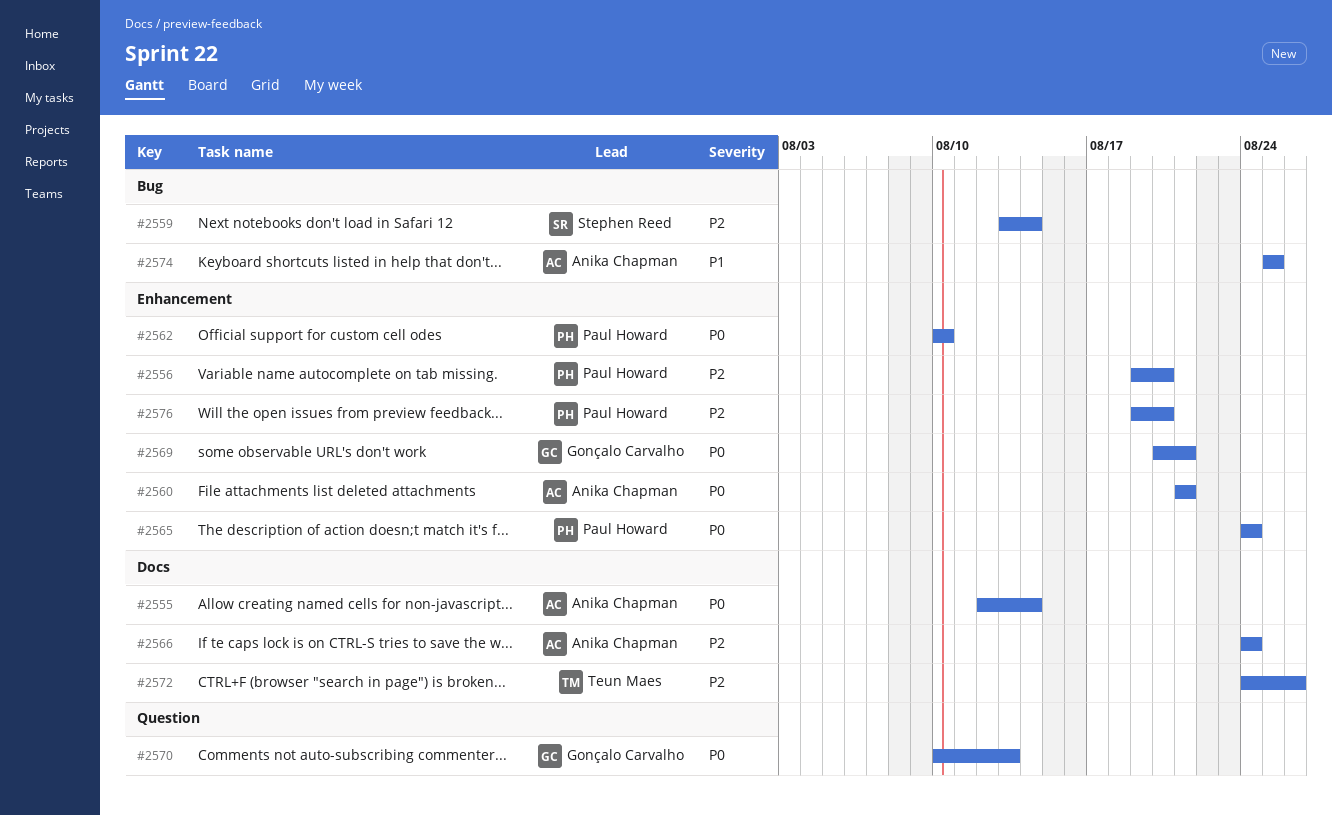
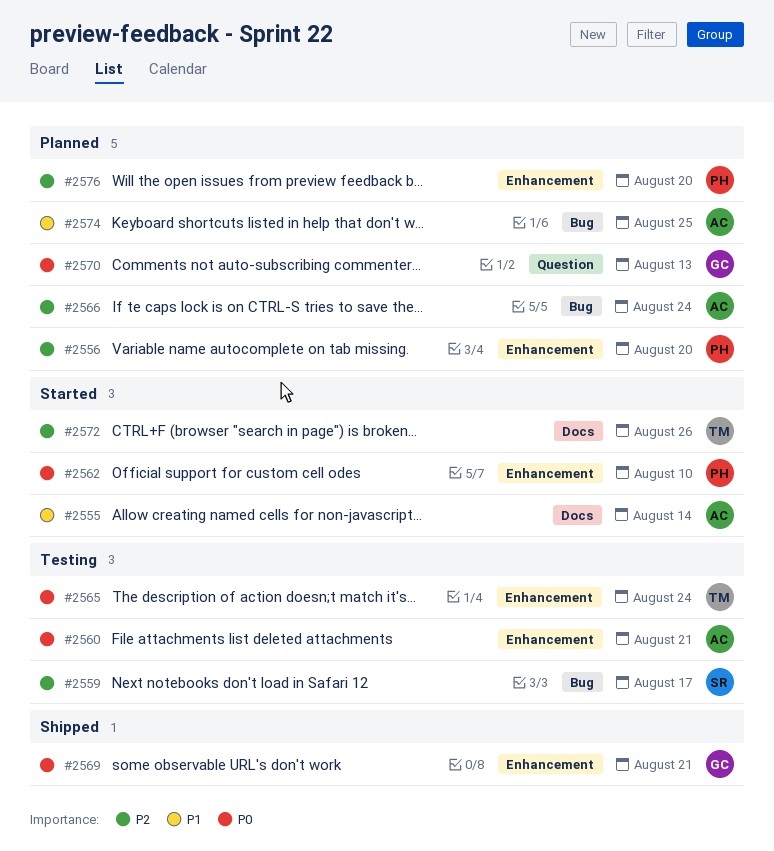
#2555, priority: P0 -> P1
#2559, due: Aug 14 -> Aug 17
#2565, owner: Paul Howard -> Teun Maes
#2566, label: Docs -> Bug

